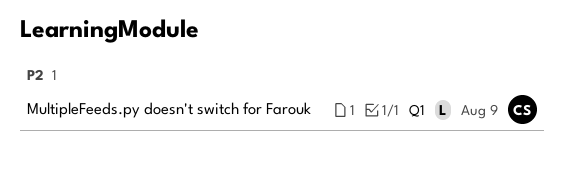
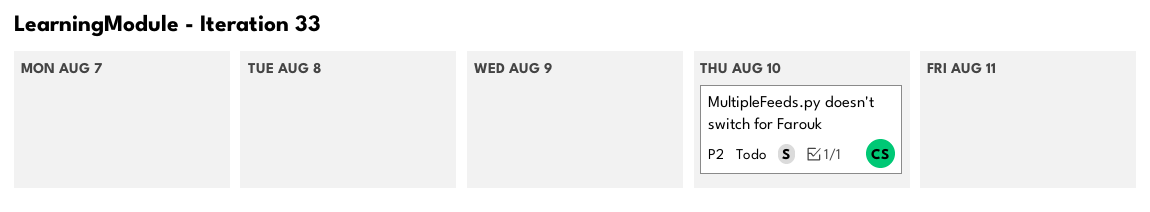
MultipleFeeds.py doesn't switch for Farouk, estimate: L -> S
MultipleFeeds.py doesn't switch for Farouk, due: Aug 9 -> Aug 10

